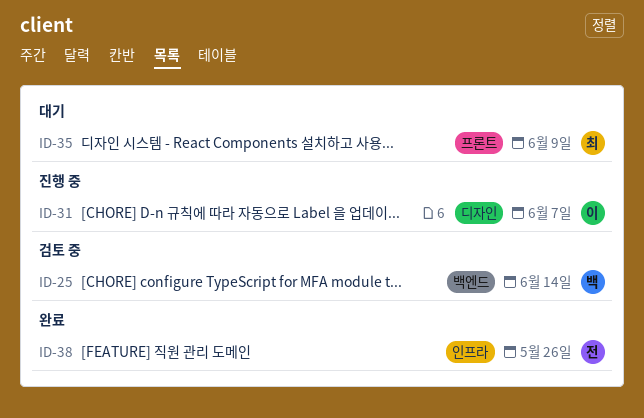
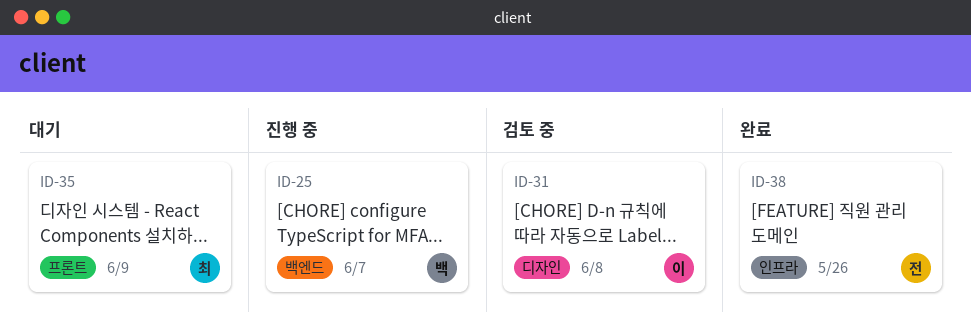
ID-25, status: 검토 중 -> 진행 중
ID-25, due: Jun 14 -> Jun 7
ID-31, status: 진행 중 -> 검토 중
ID-31, due: Jun 7 -> Jun 8

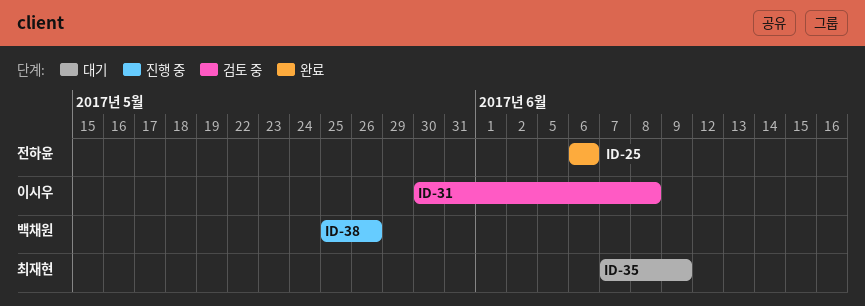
ID-25, status: 진행 중 -> 완료
ID-25, owner: 백채원 -> 전하윤
ID-25, due: Jun 7 -> Jun 6
ID-38, status: 완료 -> 진행 중
ID-38, owner: 전하윤 -> 백채원

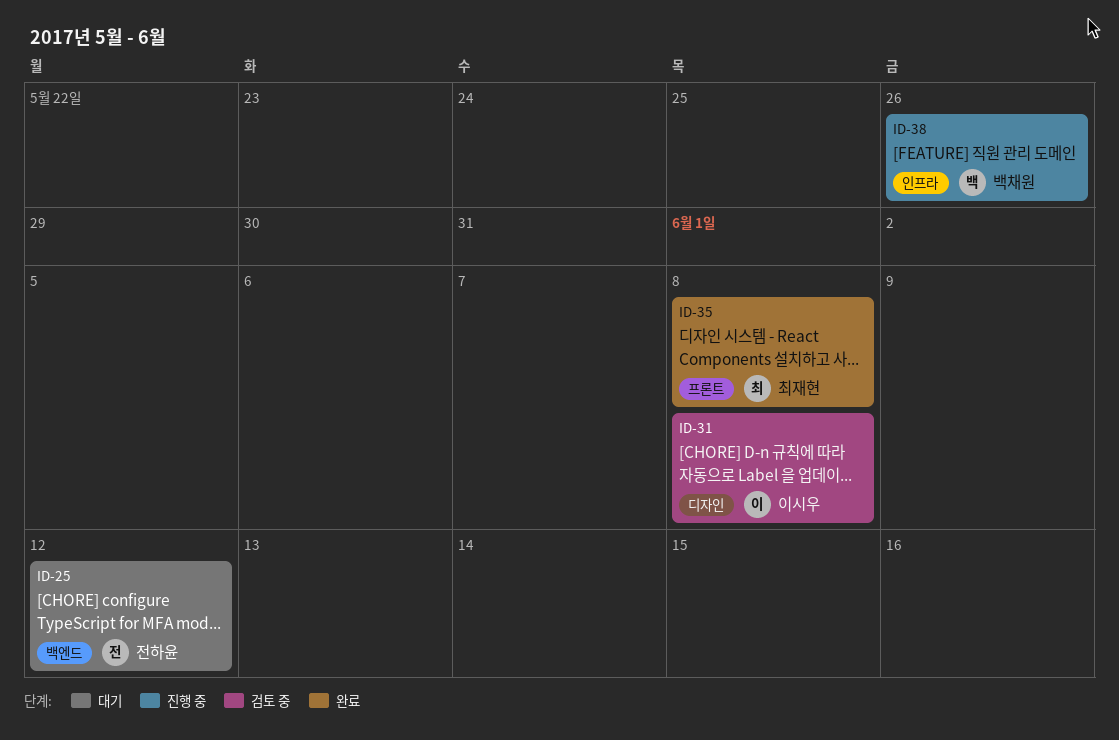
ID-25, status: 완료 -> 대기
ID-25, due: Jun 6 -> Jun 12
ID-35, status: 대기 -> 완료
ID-35, due: Jun 9 -> Jun 8

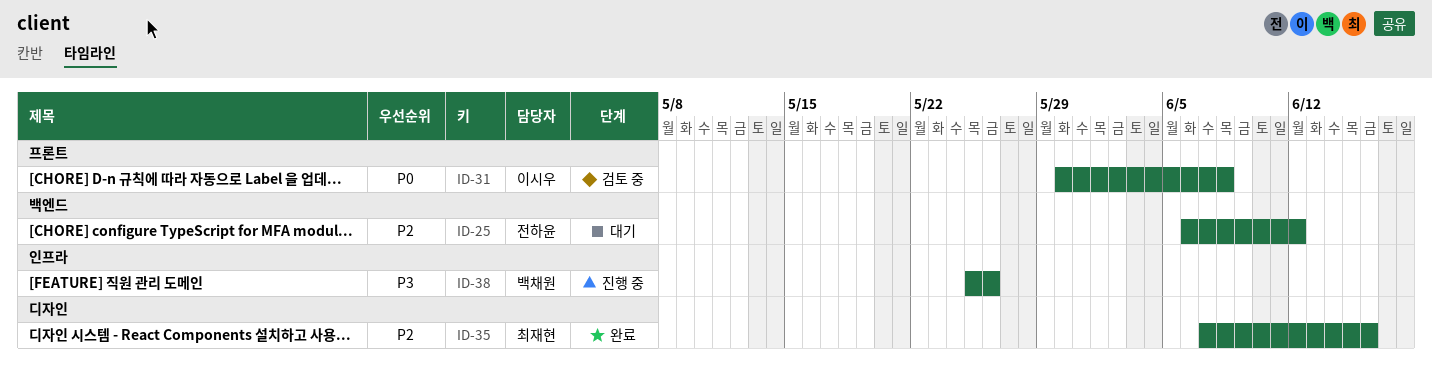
ID-31, label: 디자인 -> 프론트
ID-35, label: 프론트 -> 디자인
ID-35, due: Jun 8 -> Jun 16

